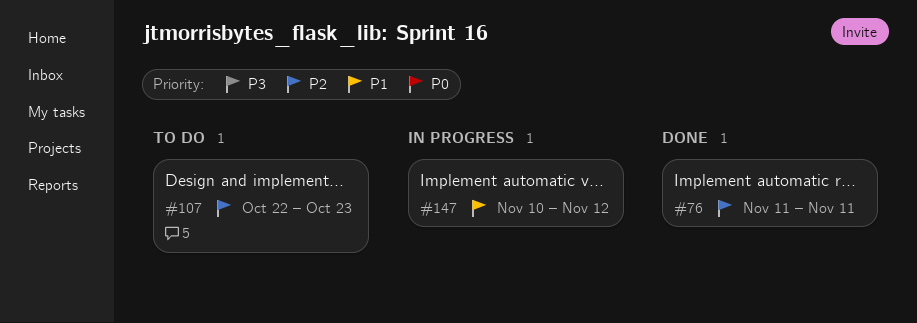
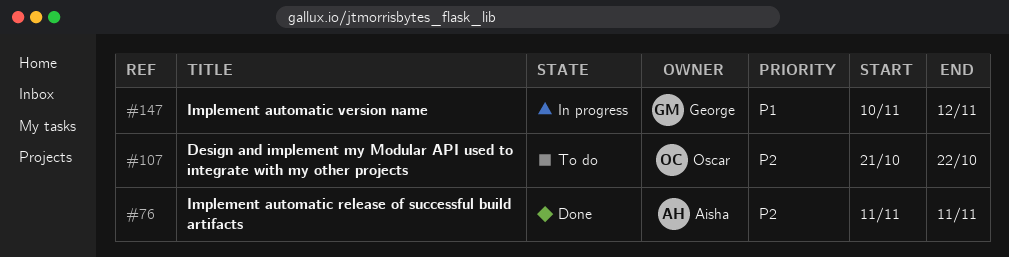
#107, start: Oct 22 -> Oct 21
#107, due: Oct 23 -> Oct 22

